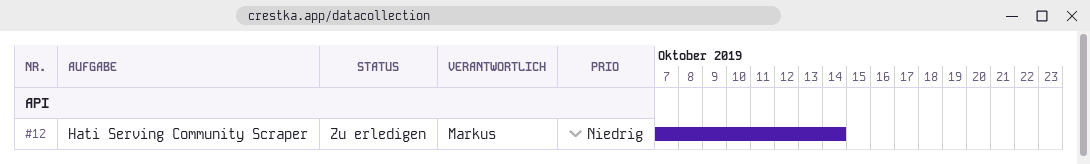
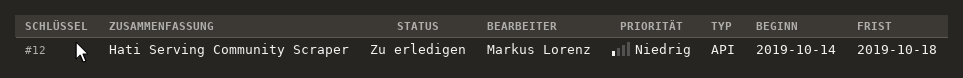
#12, start: Oct 7 -> Oct 14
#12, due: Oct 14 -> Oct 18

